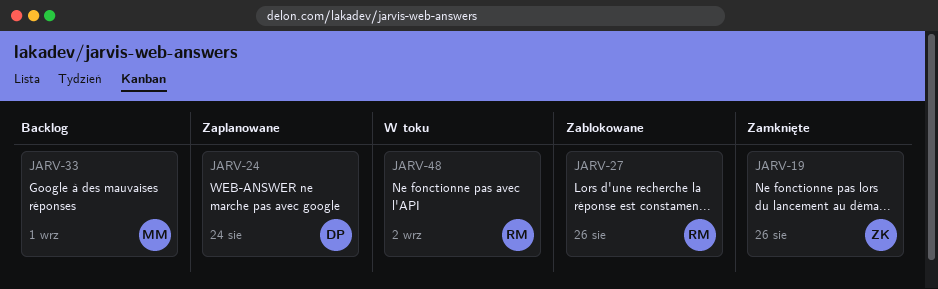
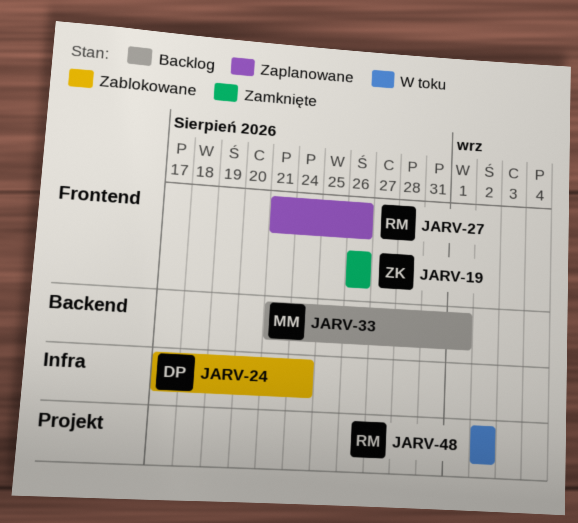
JARV-24, status: Zaplanowane -> Zablokowane
JARV-27, status: Zablokowane -> Zaplanowane

